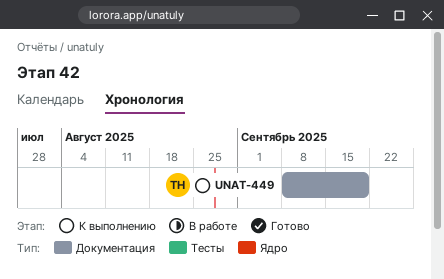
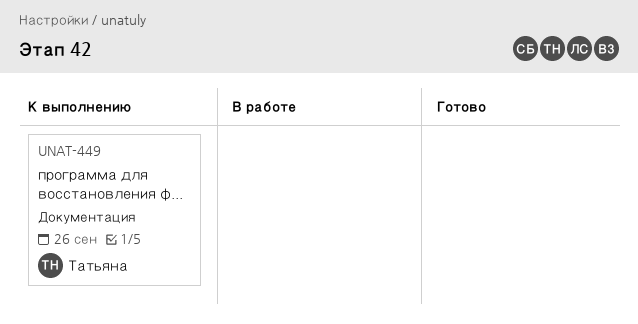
UNAT-449, due: Sep 19 -> Sep 26

